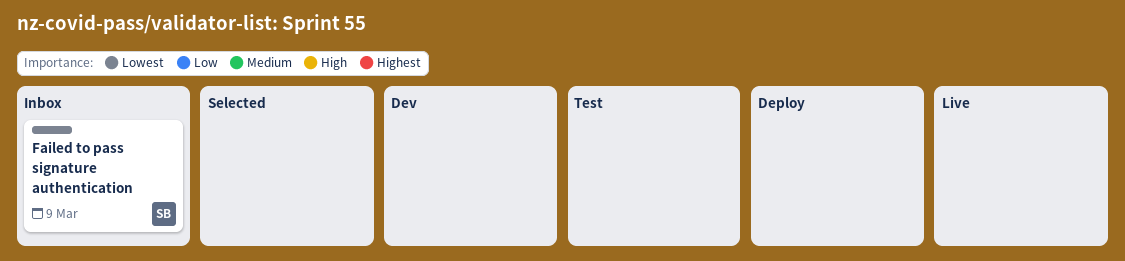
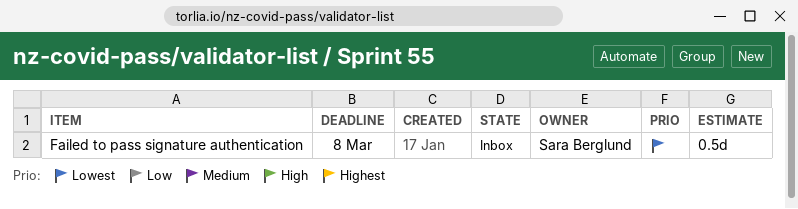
Failed to pass signature authentication, due: Mar 9 -> Mar 8

